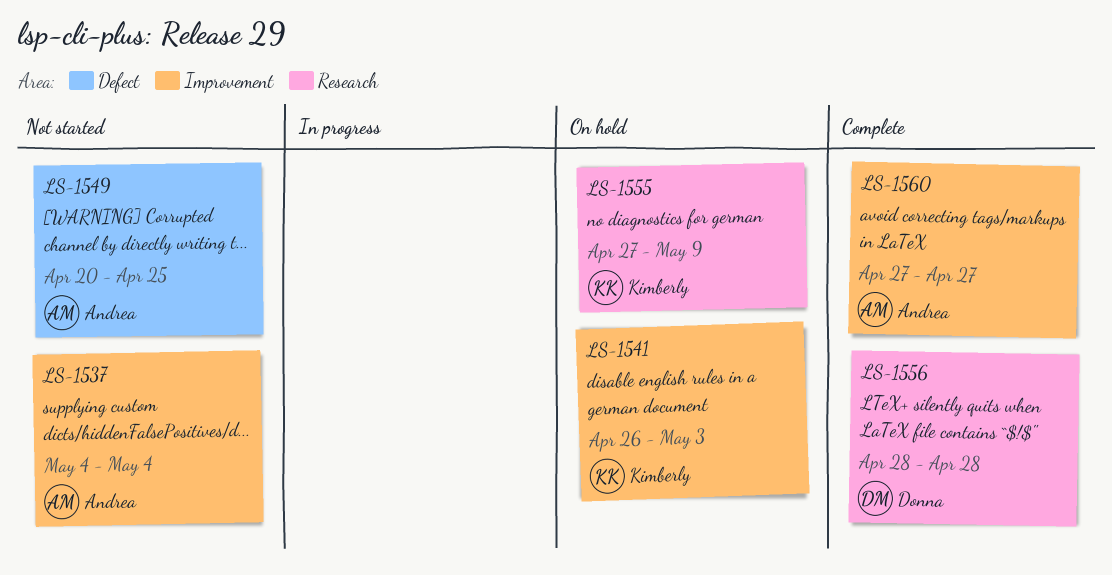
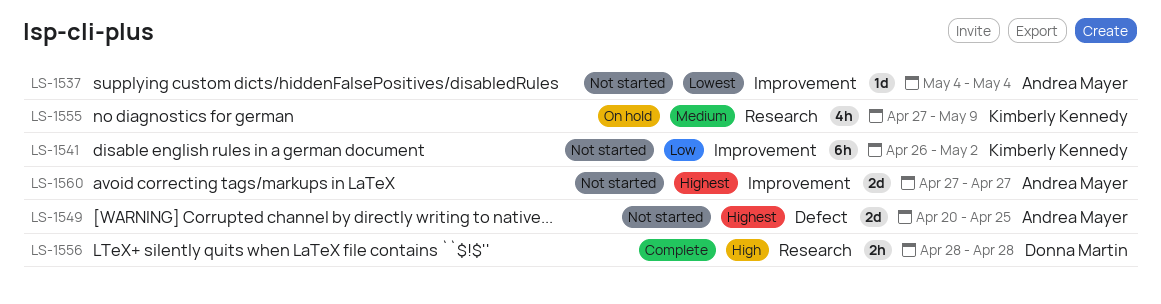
LS-1541, status: On hold -> Not started
LS-1541, due: May 3 -> May 2
LS-1560, status: Complete -> Not started

